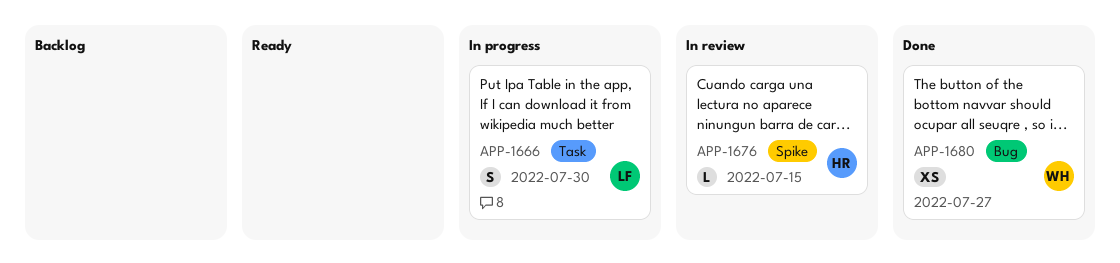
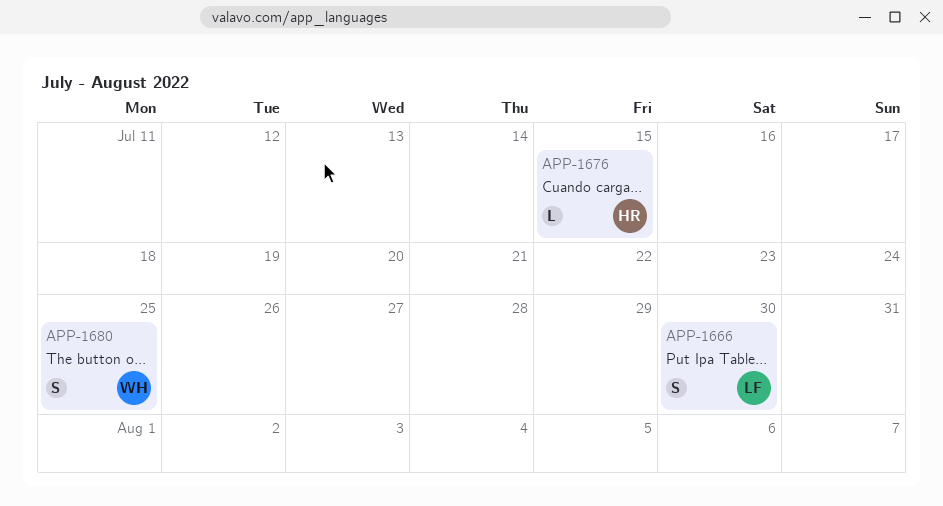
APP-1680, estimate: XS -> S
APP-1680, due: Jul 27 -> Jul 25

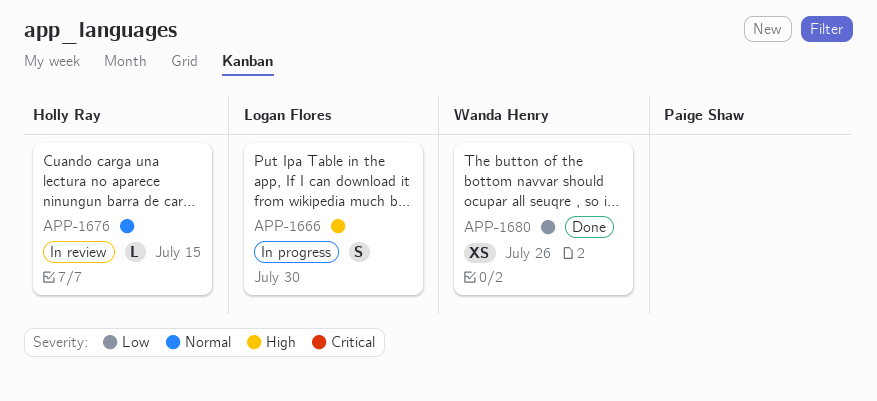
APP-1680, estimate: S -> XS
APP-1680, due: Jul 25 -> Jul 26

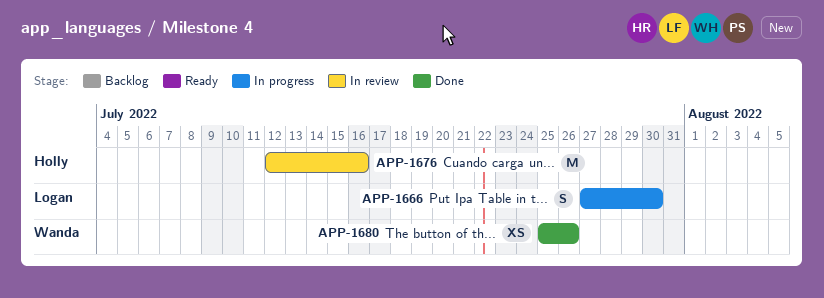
APP-1676, estimate: L -> M
APP-1676, due: Jul 15 -> Jul 16

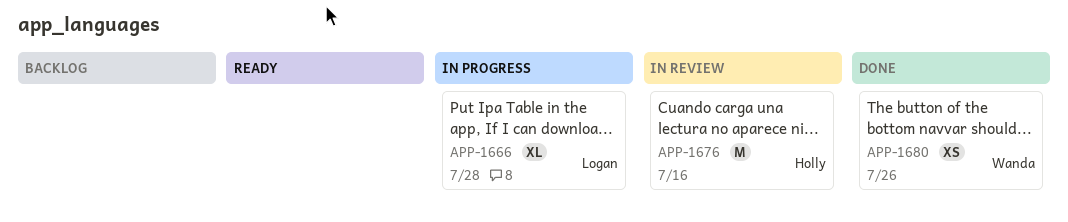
APP-1666, estimate: S -> XL
APP-1666, due: Jul 30 -> Jul 28

